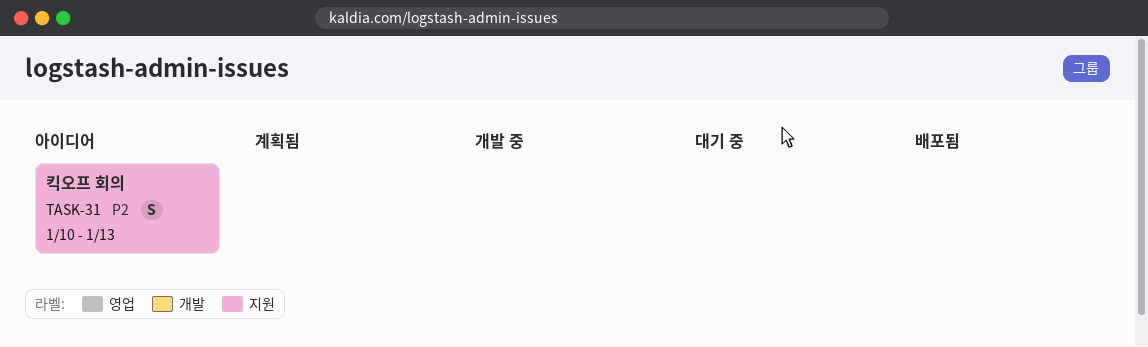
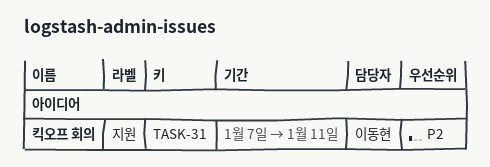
TASK-31, start: Jan 10 -> Jan 7
TASK-31, due: Jan 13 -> Jan 11

